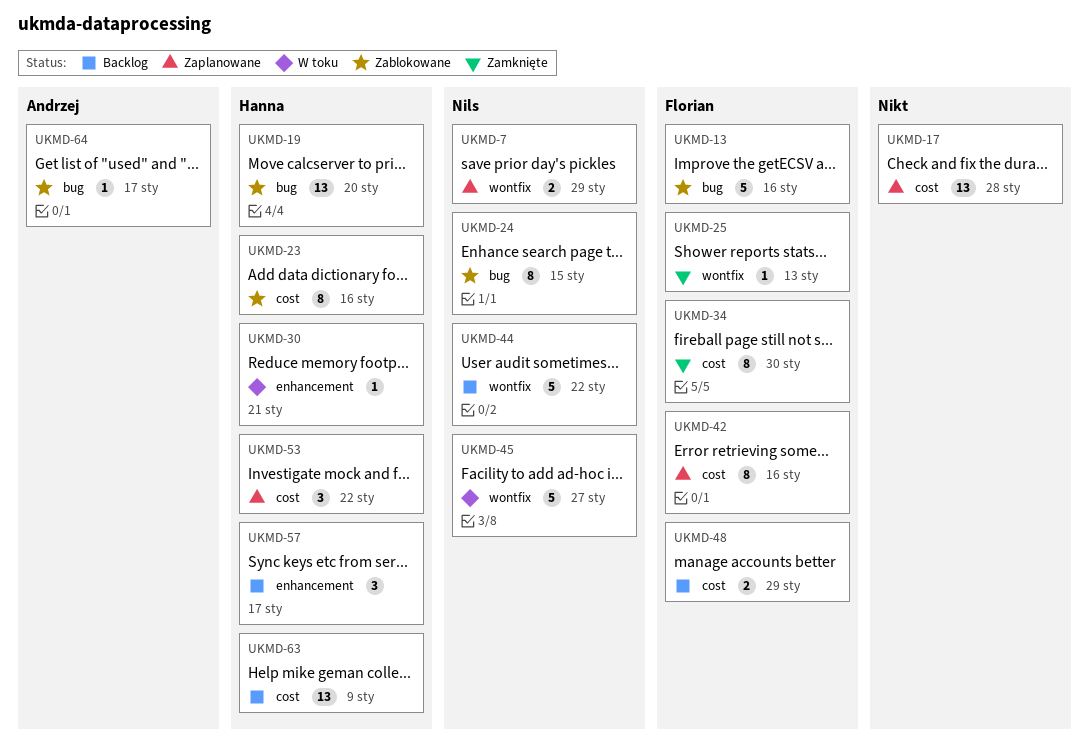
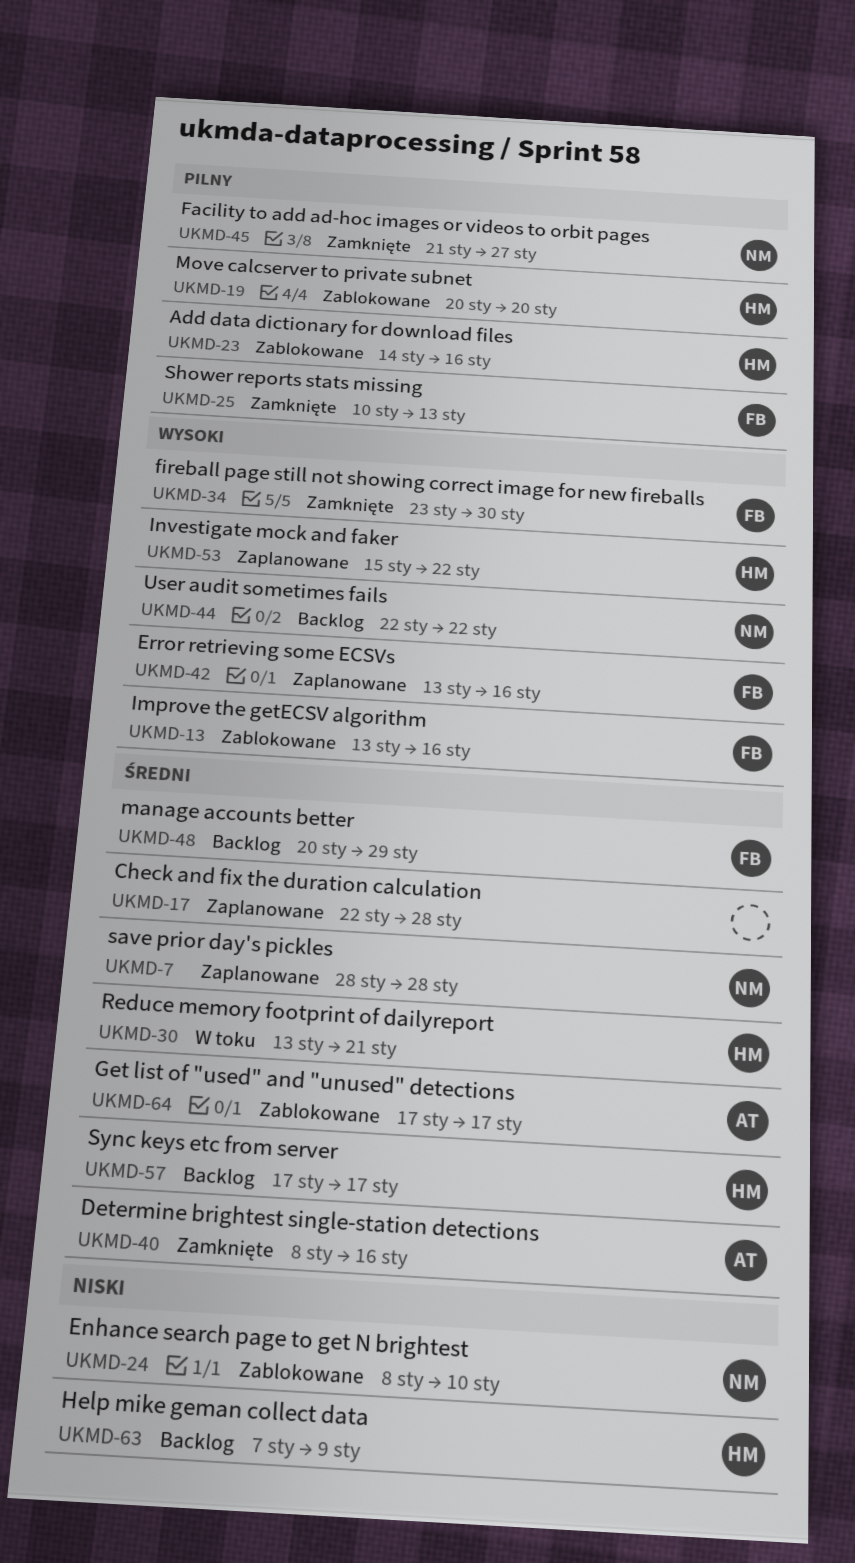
UKMD-7, due: Jan 29 -> Jan 28
UKMD-24, due: Jan 15 -> Jan 10
UKMD-40: none -> present
UKMD-45, status: W toku -> Zamknięte

